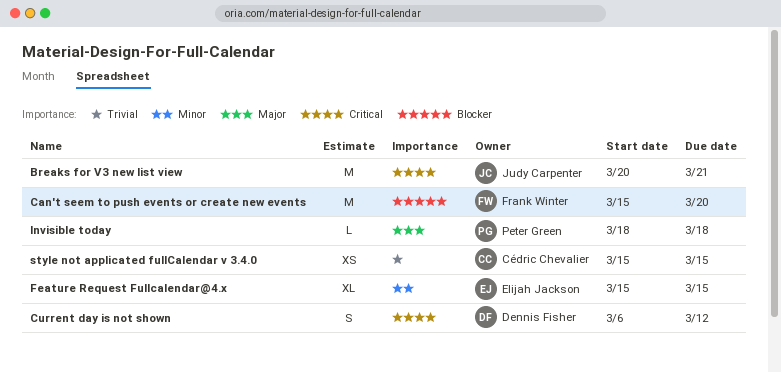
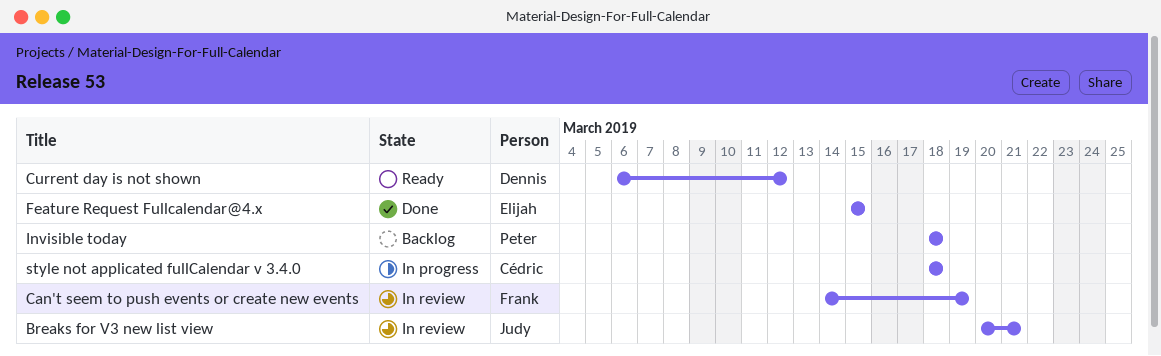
Can't seem to push events or create new events, start: Mar 15 -> Mar 14
Can't seem to push events or create new events, due: Mar 20 -> Mar 19
style not applicated fullCalendar v 3.4.0, start: Mar 15 -> Mar 18
style not applicated fullCalendar v 3.4.0, due: Mar 15 -> Mar 18

